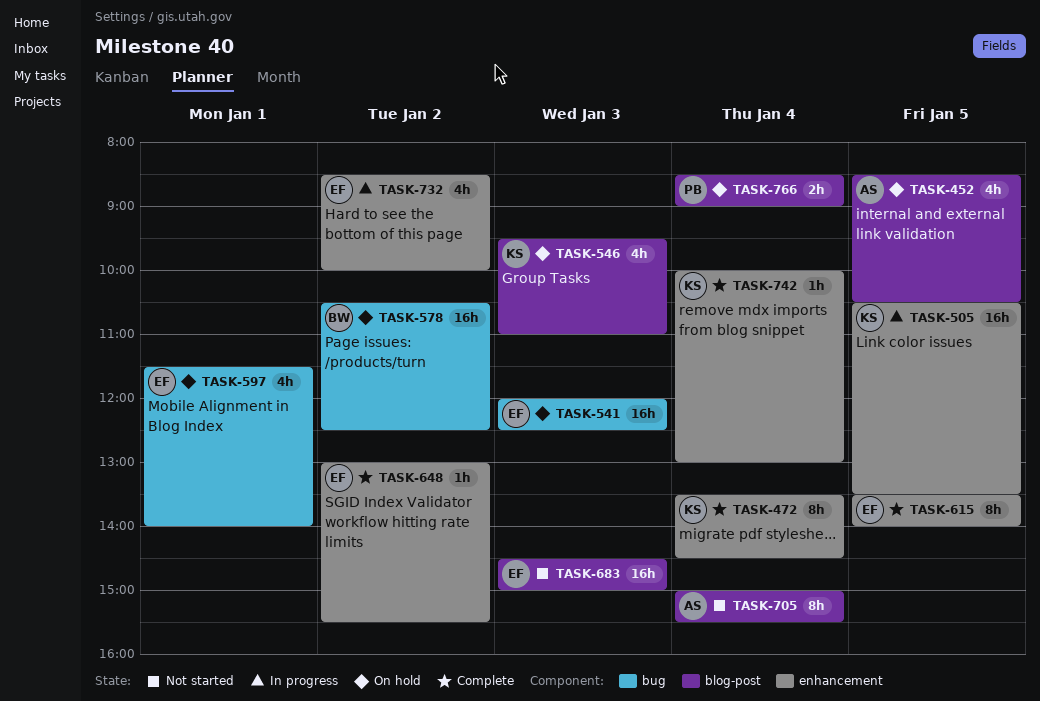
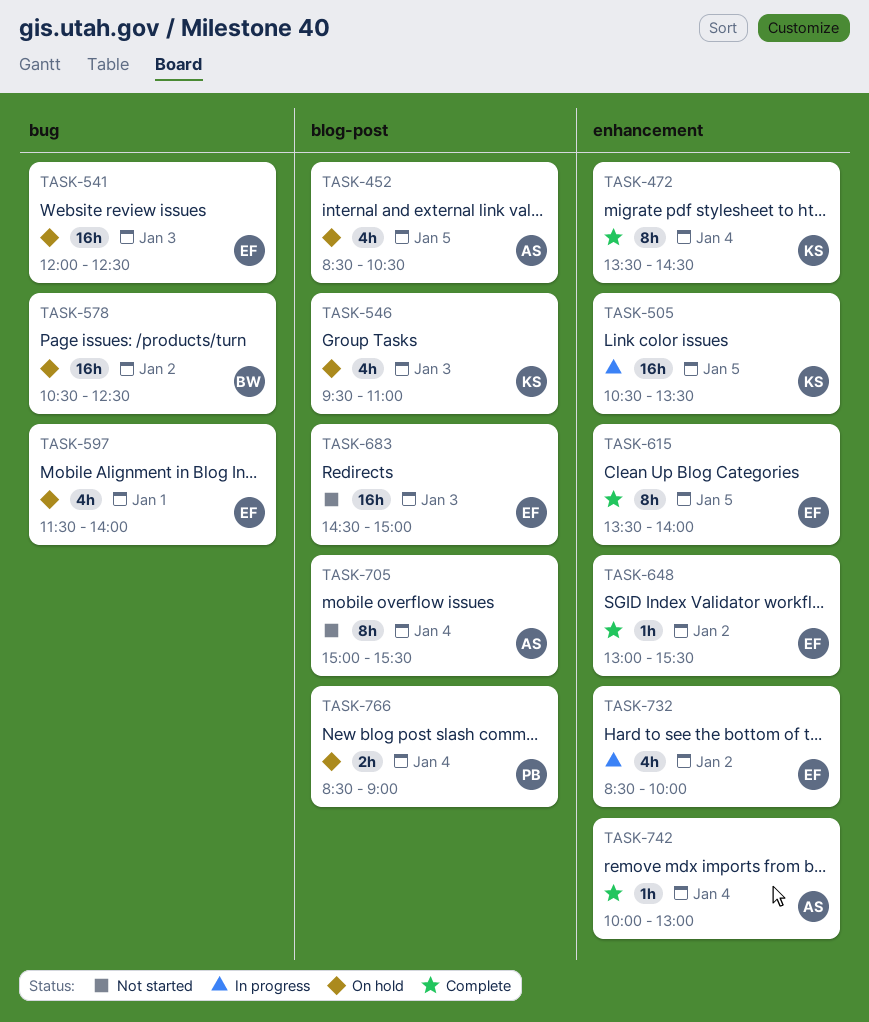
TASK-742, owner: KS -> AS

